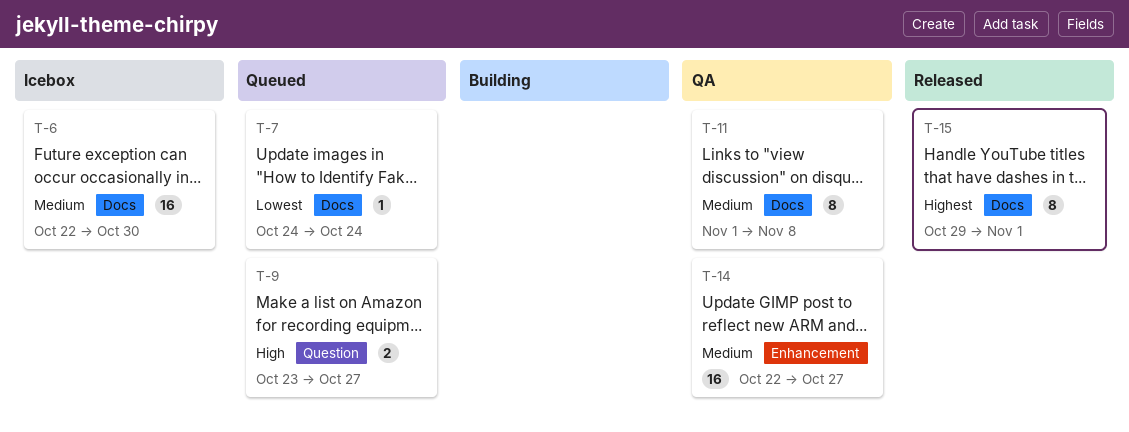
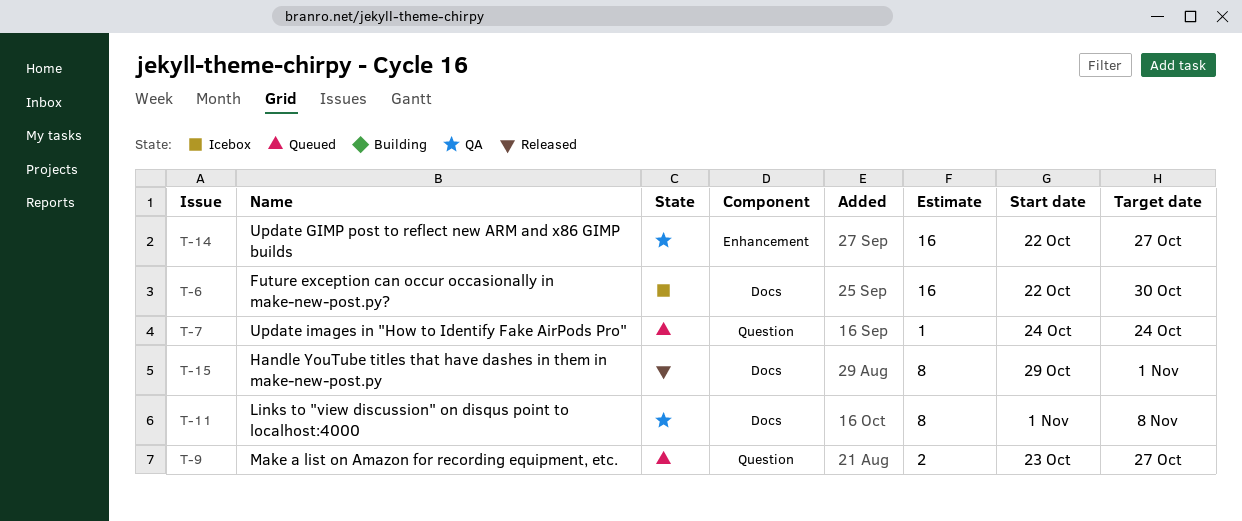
T-7, label: Docs -> Question

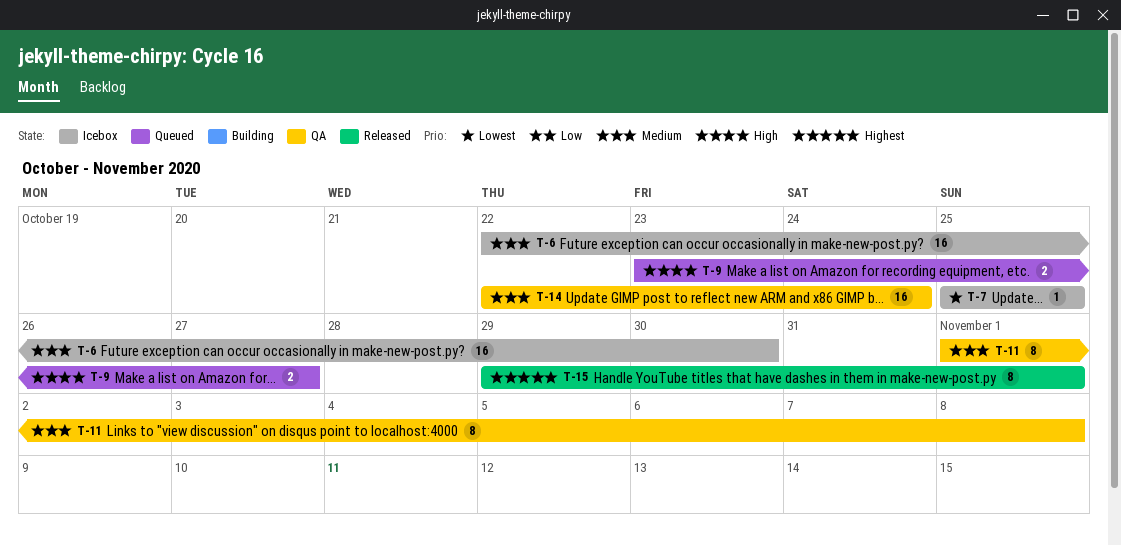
T-7, status: Queued -> Icebox
T-7, start: Oct 24 -> Oct 25
T-7, due: Oct 24 -> Oct 25
T-14, due: Oct 27 -> Oct 24

